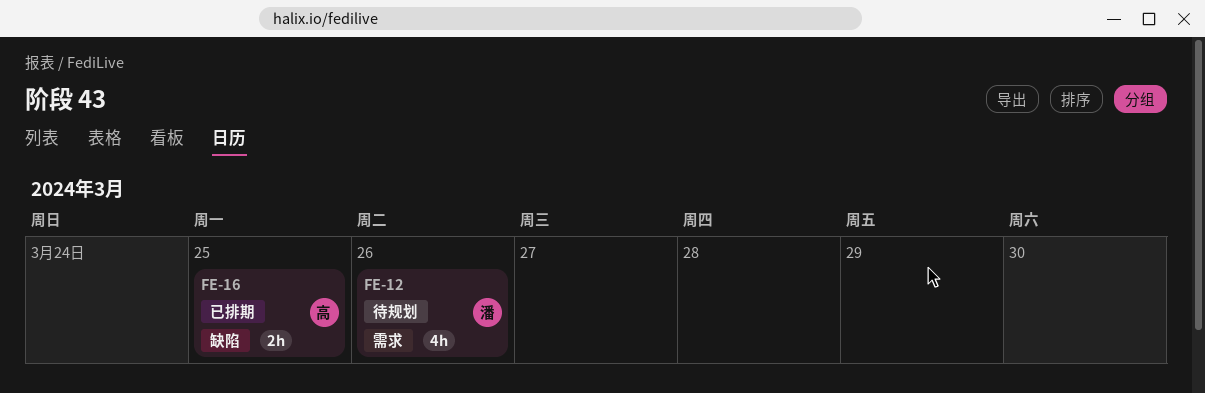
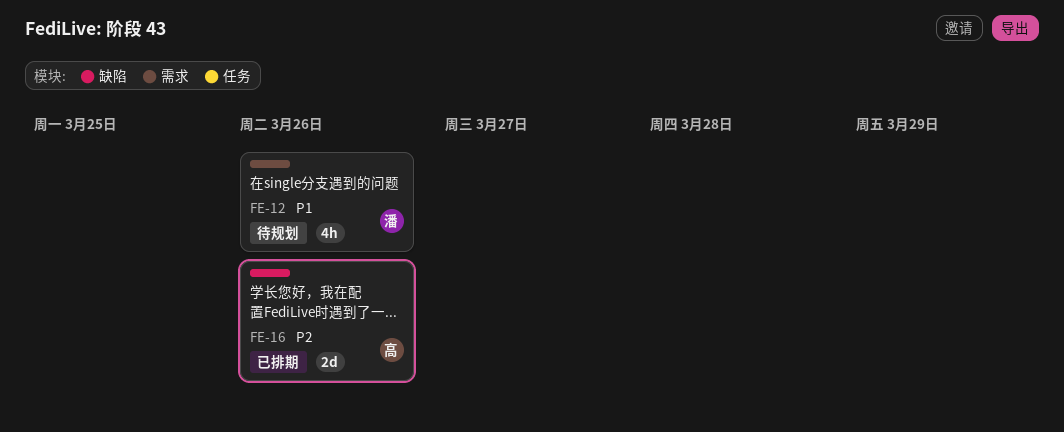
FE-16, estimate: 2h -> 2d
FE-16, due: Mar 25 -> Mar 26

